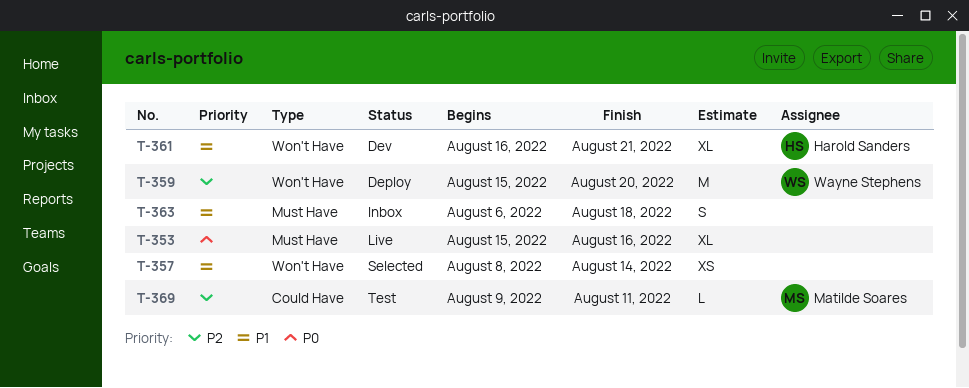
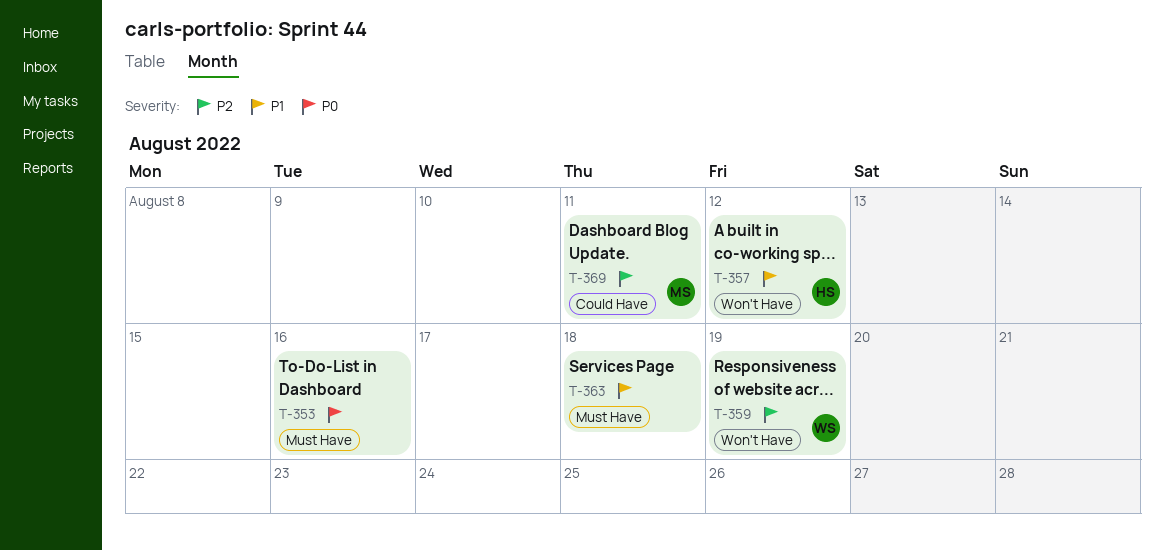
T-357, owner: none -> Harold Sanders
T-357, due: Aug 14 -> Aug 12
T-359, due: Aug 20 -> Aug 19
T-361: present -> none

